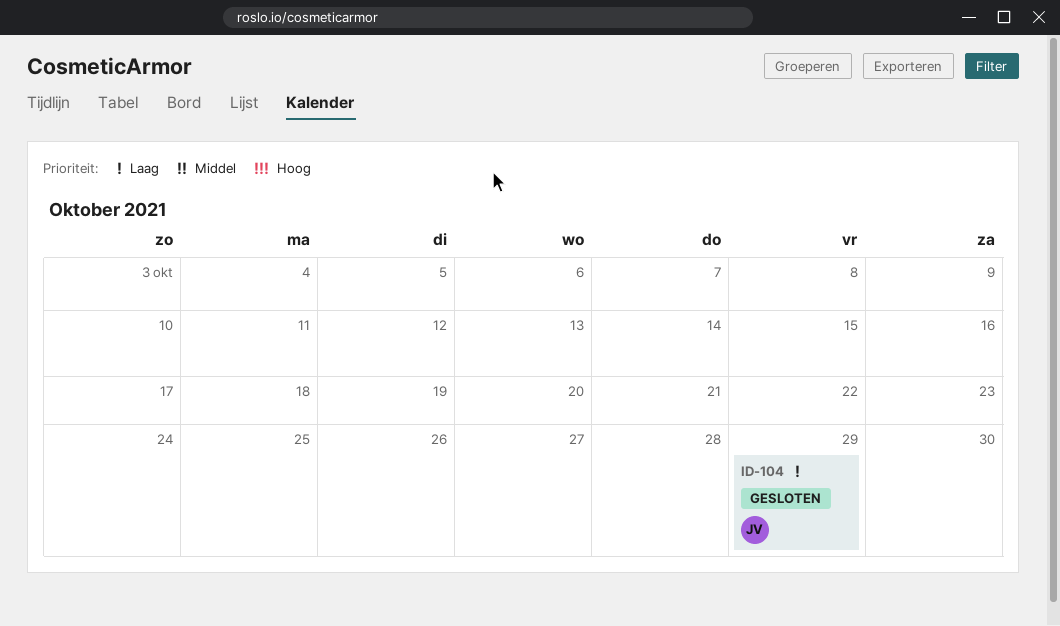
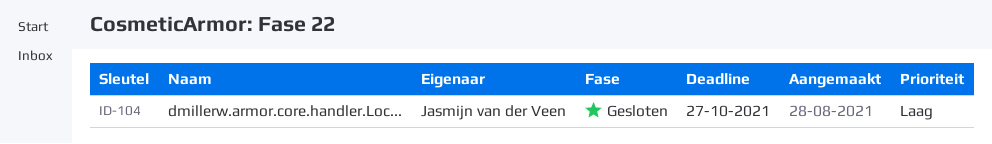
ID-104, due: Oct 29 -> Oct 27

